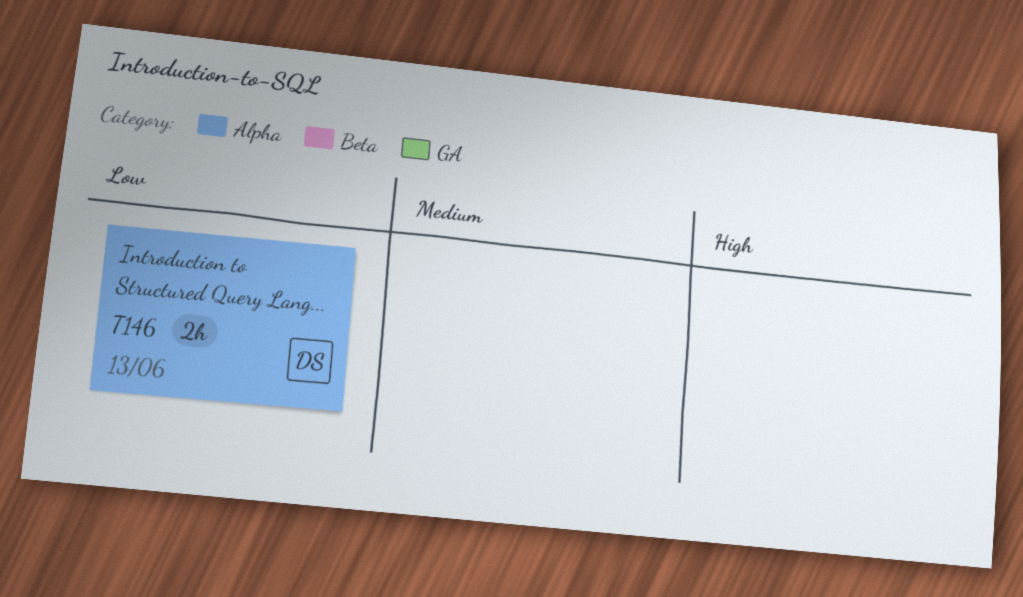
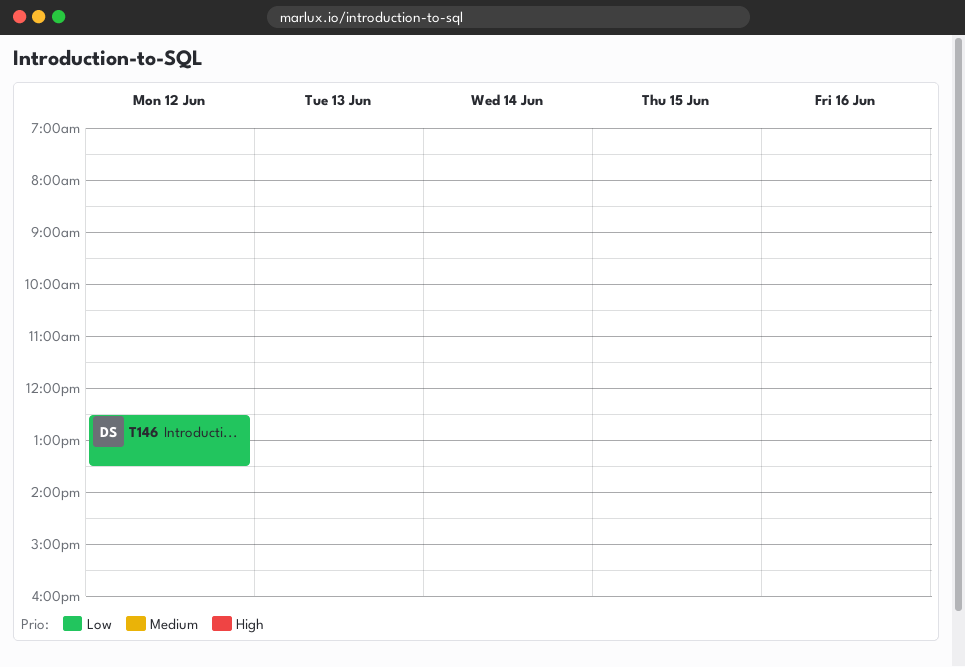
T146, day: Jun 13 -> Jun 12

